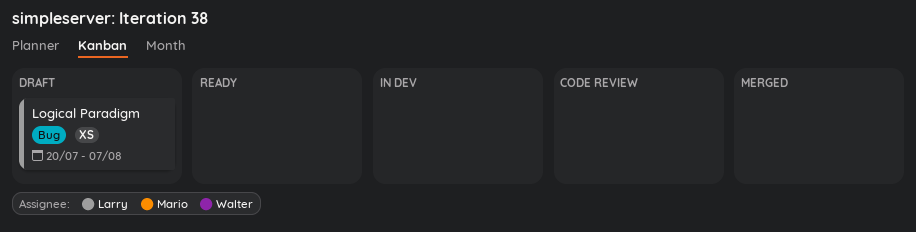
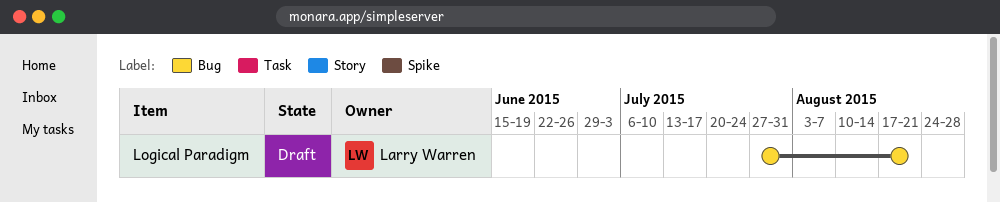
Logical Paradigm, start: Jul 20 -> Jul 27
Logical Paradigm, due: Aug 7 -> Aug 21

